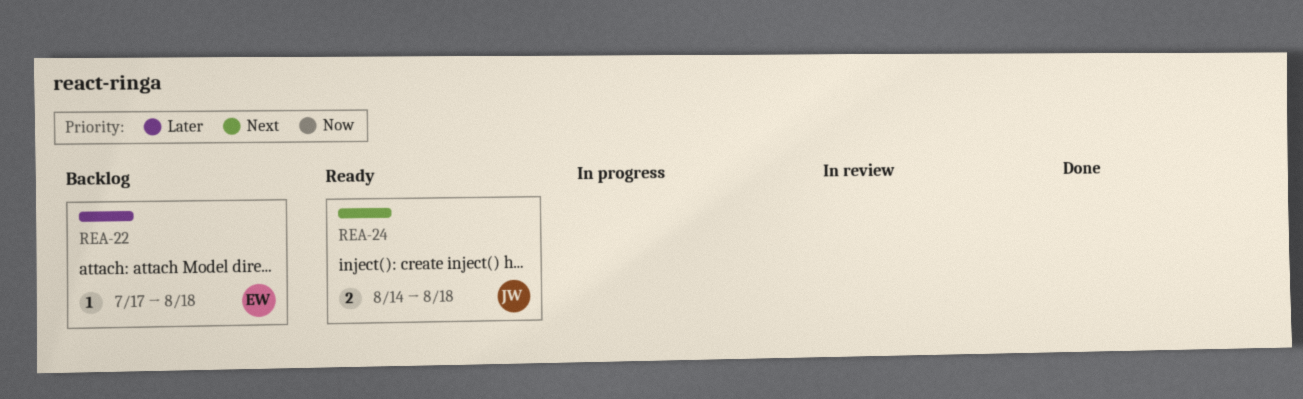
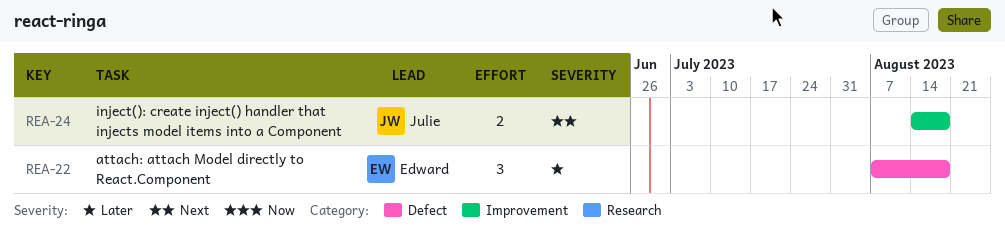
REA-22, estimate: 1 -> 3
REA-22, start: Jul 17 -> Aug 7

